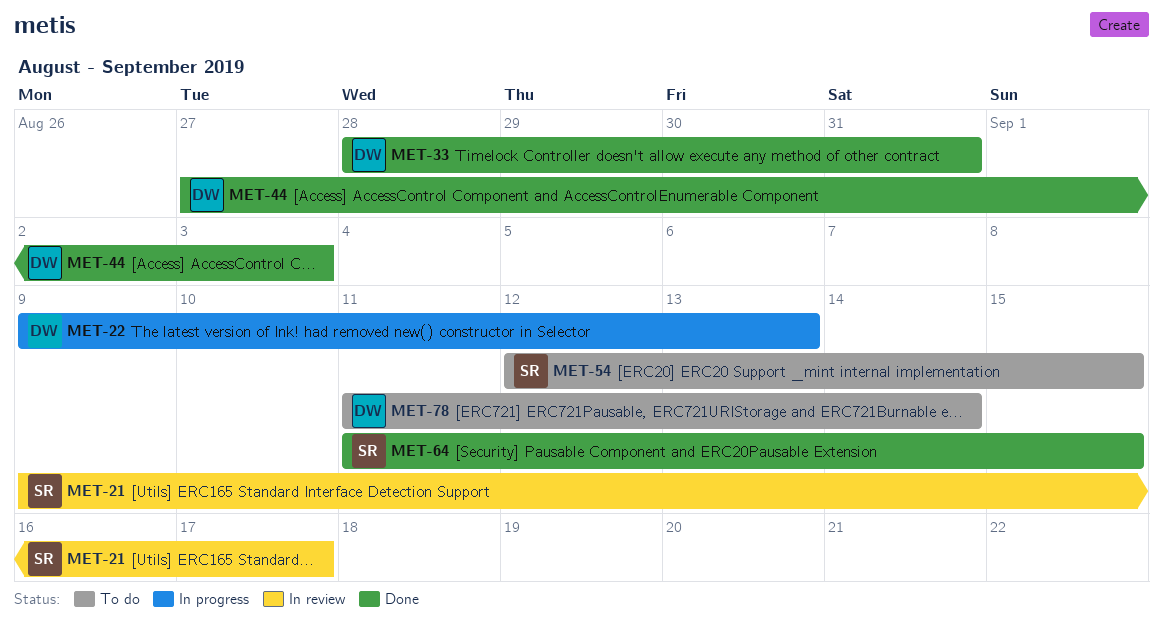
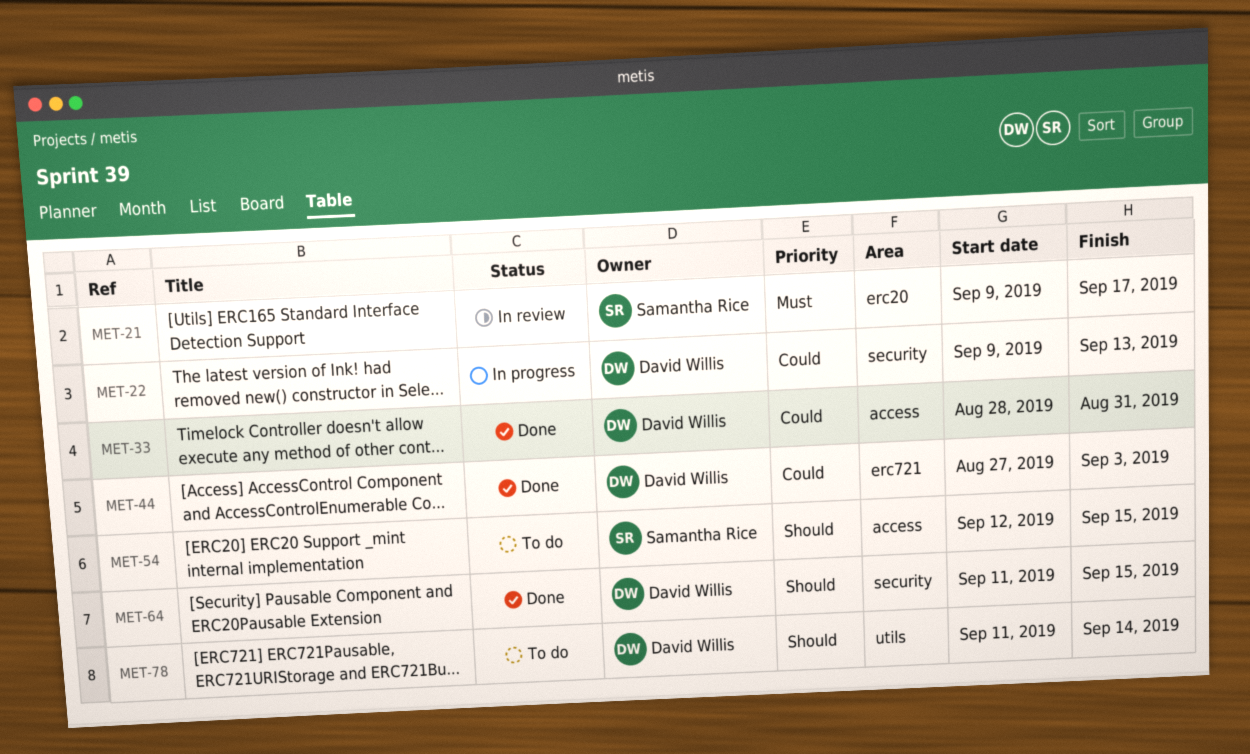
MET-64, owner: Samantha Rice -> David Willis

